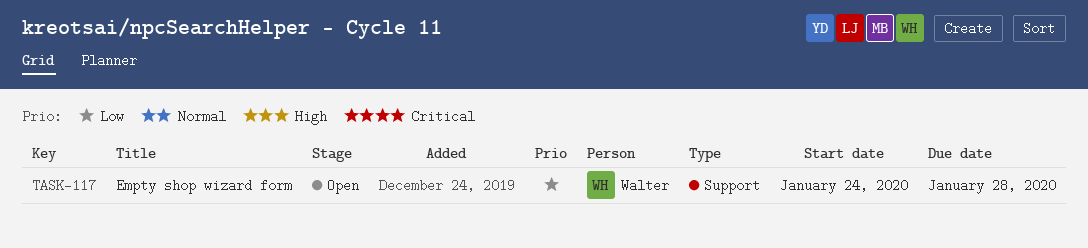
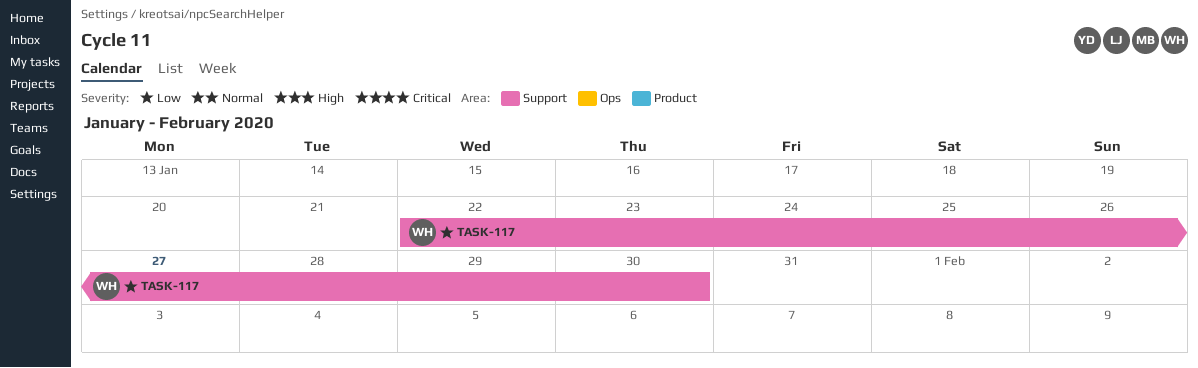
TASK-117, start: Jan 24 -> Jan 22
TASK-117, due: Jan 28 -> Jan 30

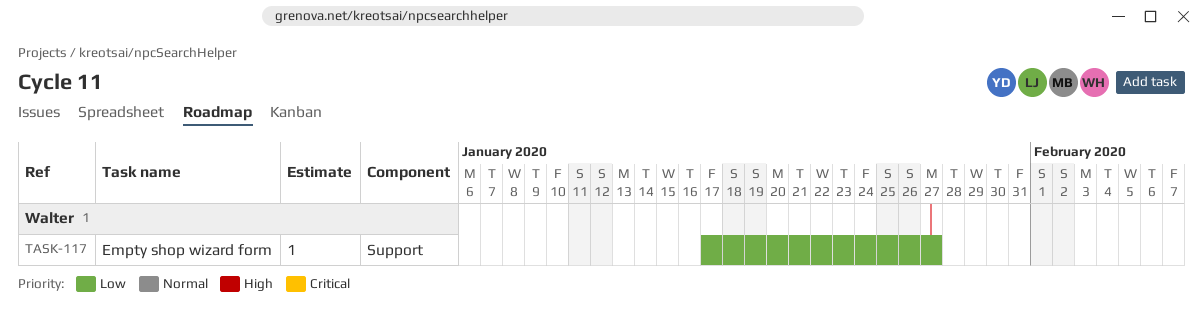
TASK-117, start: Jan 22 -> Jan 17
TASK-117, due: Jan 30 -> Jan 27

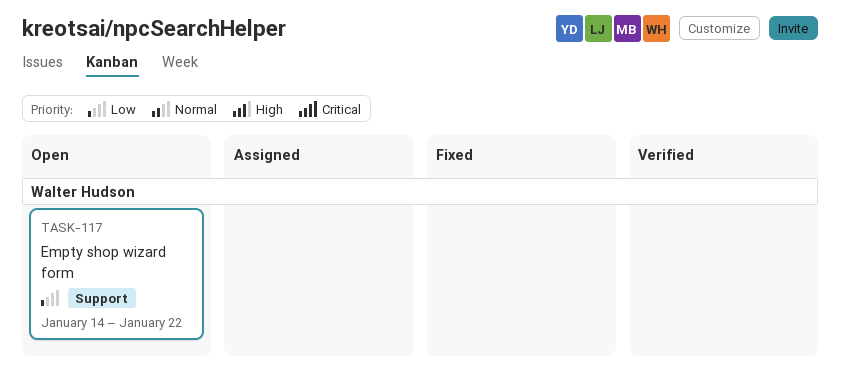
TASK-117, start: Jan 17 -> Jan 14
TASK-117, due: Jan 27 -> Jan 22

